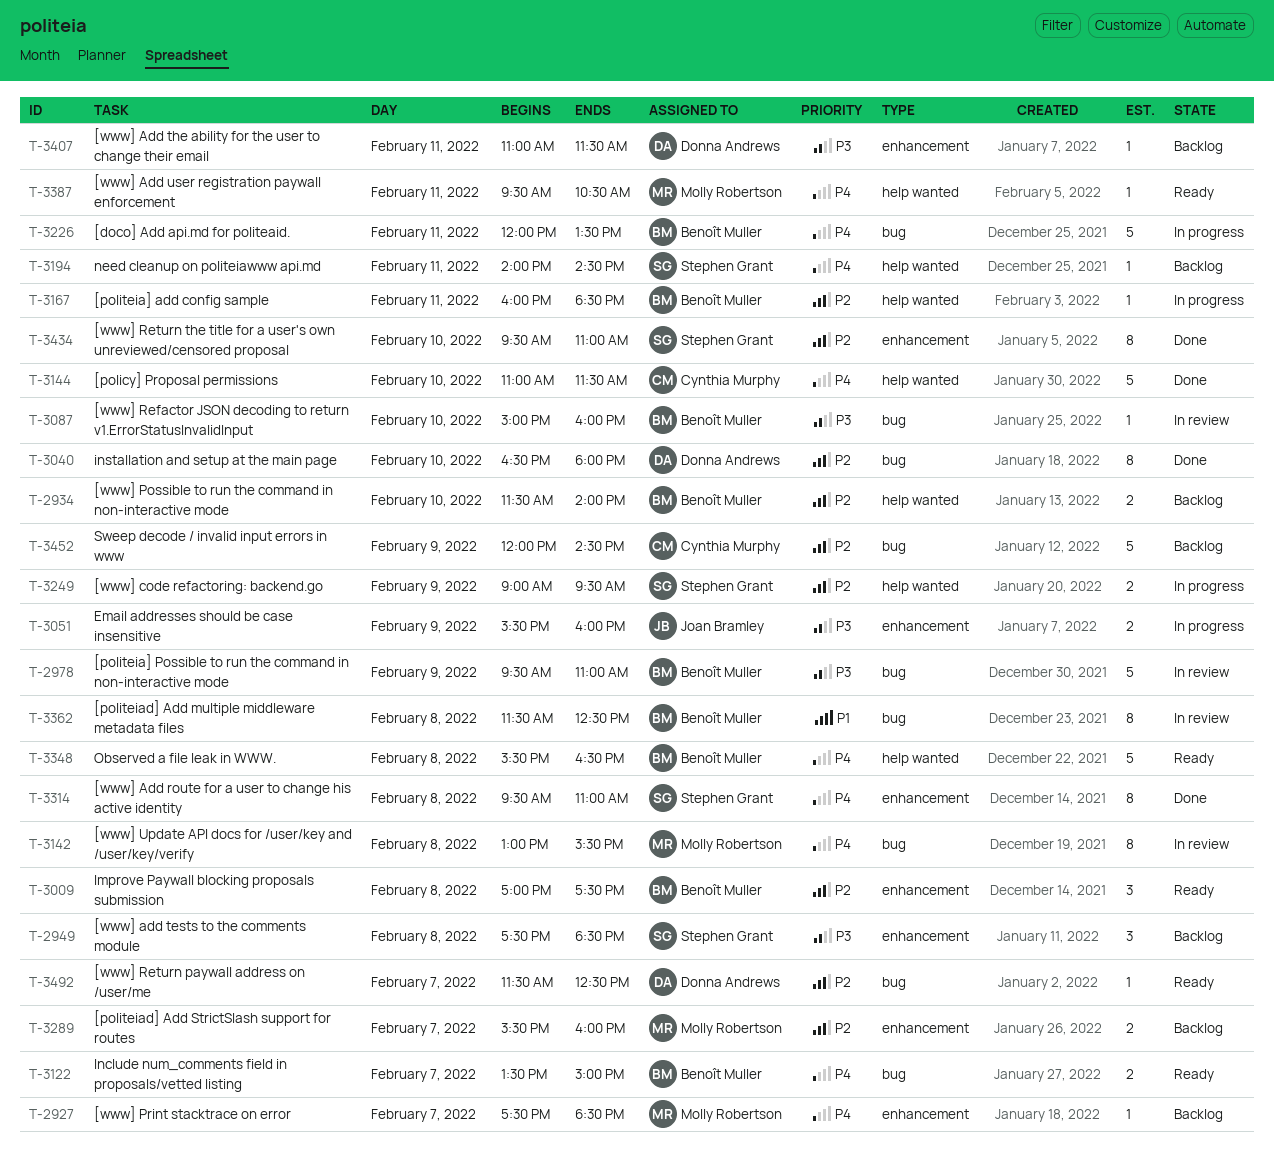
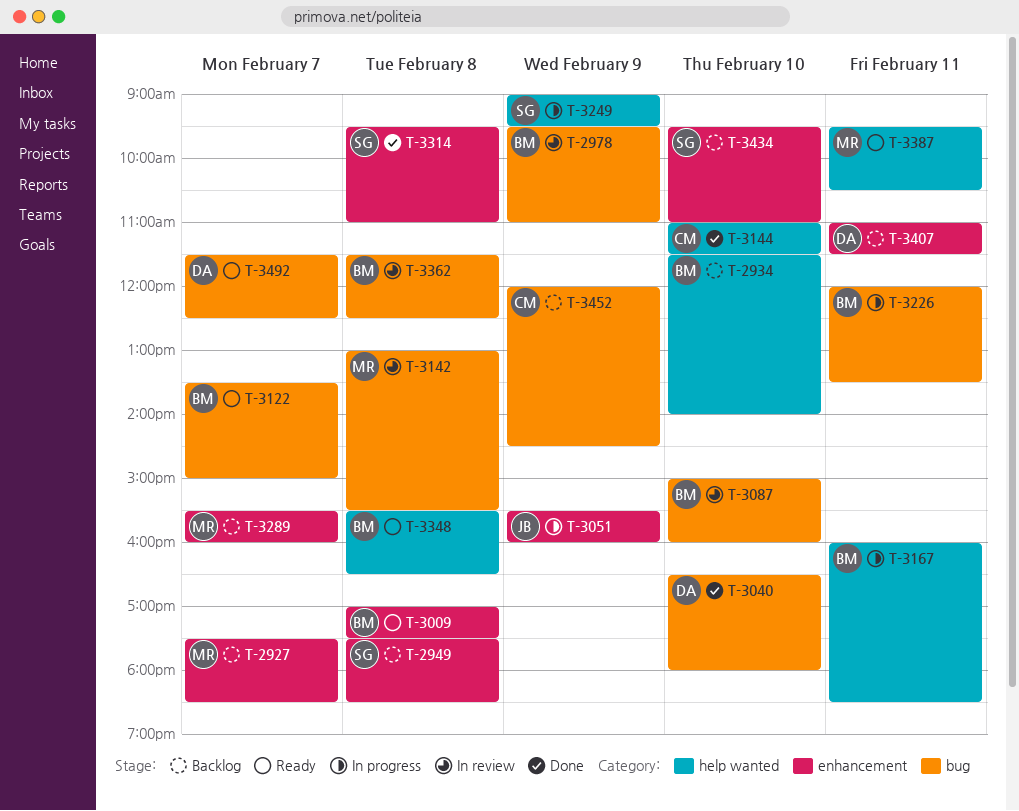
T-3194: present -> none
T-3434, status: Done -> Backlog

